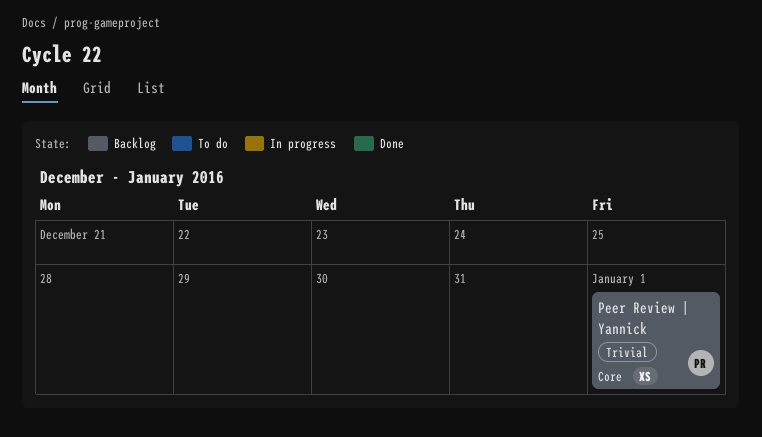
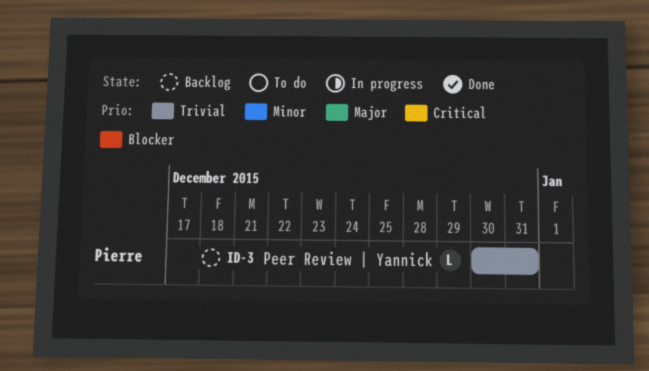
Peer Review | Yannick, estimate: XS -> L
Peer Review | Yannick, due: Jan 1 -> Dec 31

